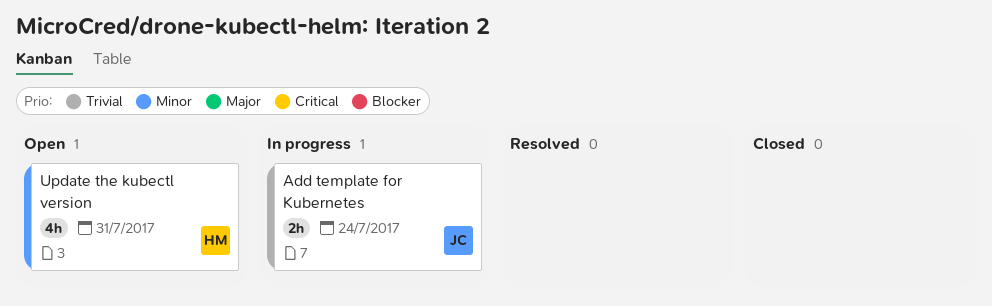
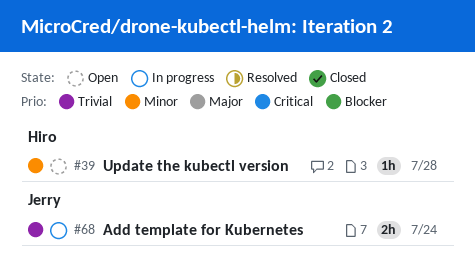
Update the kubectl version, estimate: 4h -> 1h
Update the kubectl version, due: Jul 31 -> Jul 28

